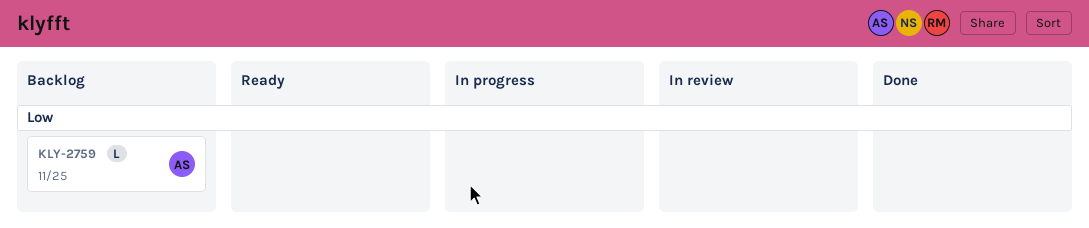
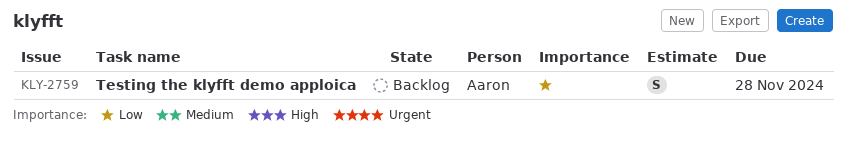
KLY-2759, estimate: L -> S
KLY-2759, due: Nov 25 -> Nov 28

